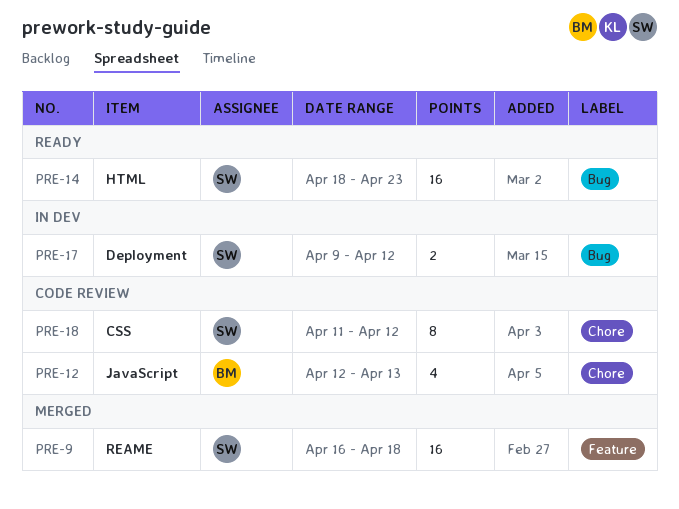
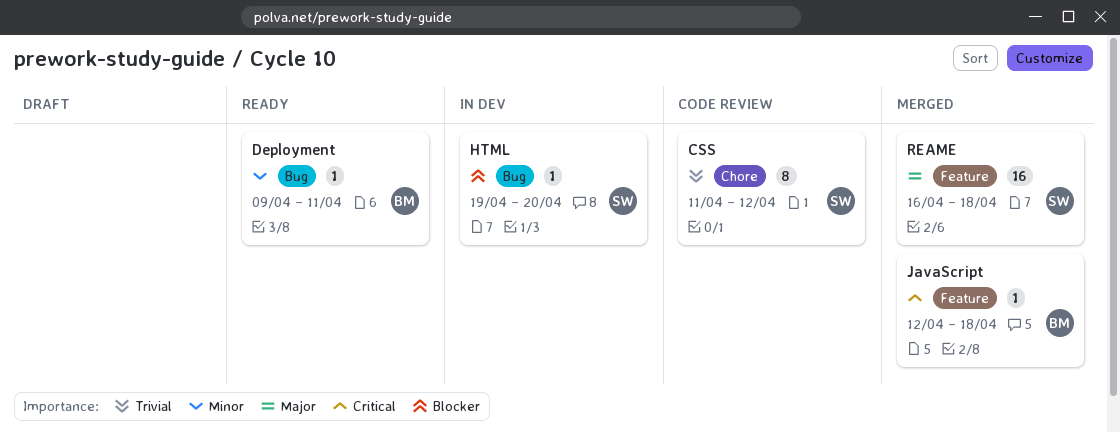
Deployment, status: In dev -> Ready
Deployment, owner: SW -> BM
Deployment, estimate: 2 -> 1
Deployment, due: Apr 12 -> Apr 11
HTML, status: Ready -> In dev
HTML, estimate: 16 -> 1
HTML, start: Apr 18 -> Apr 19
HTML, due: Apr 23 -> Apr 20
JavaScript, status: Code review -> Merged
JavaScript, label: Chore -> Feature
JavaScript, estimate: 4 -> 1
JavaScript, due: Apr 13 -> Apr 18

